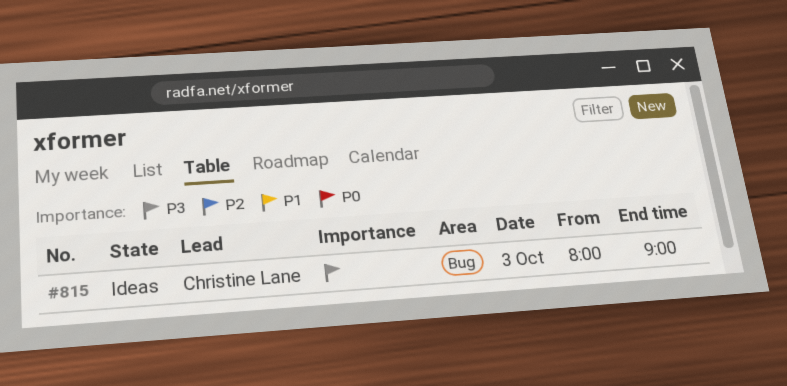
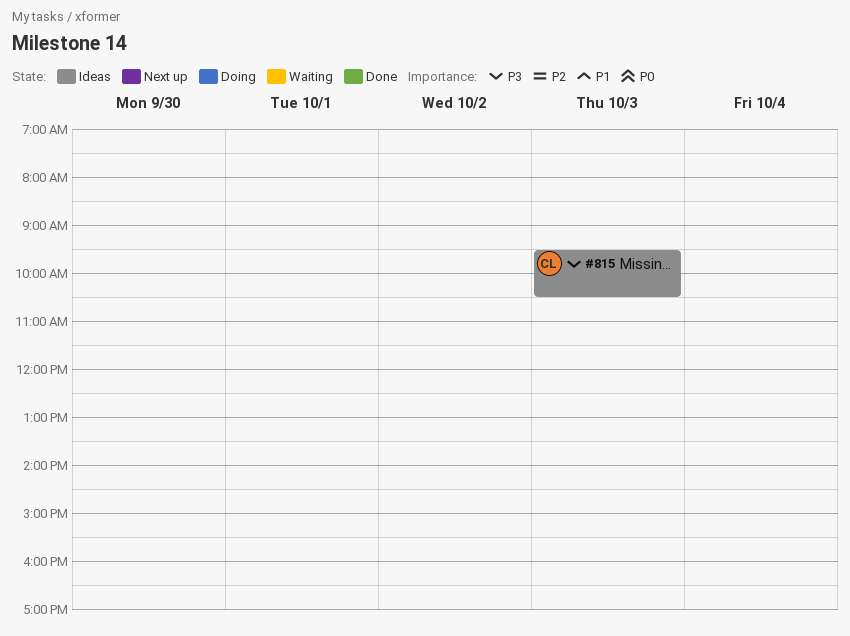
#815, begins: 08:00 -> 09:30
#815, ends: 09:00 -> 10:30

